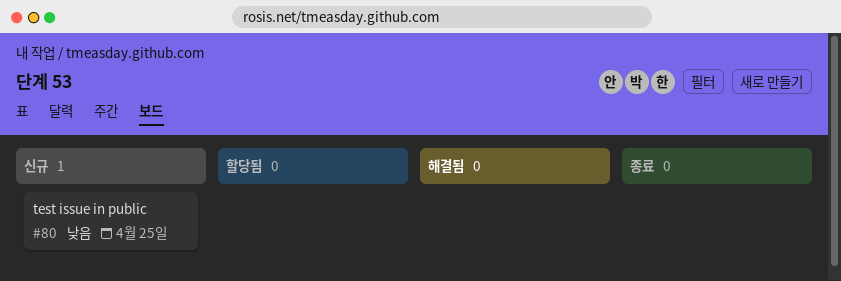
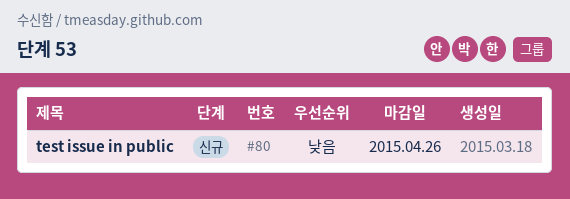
#80, due: Apr 25 -> Apr 26

